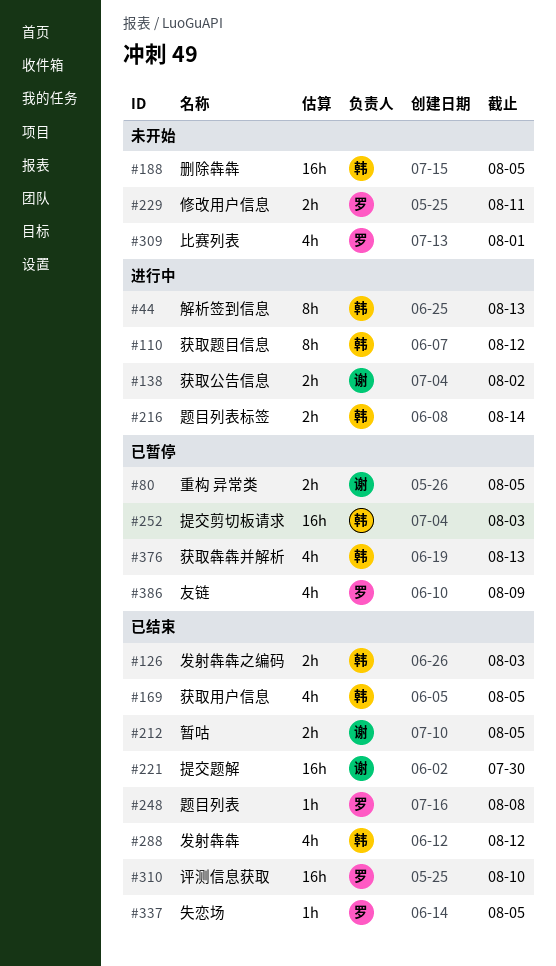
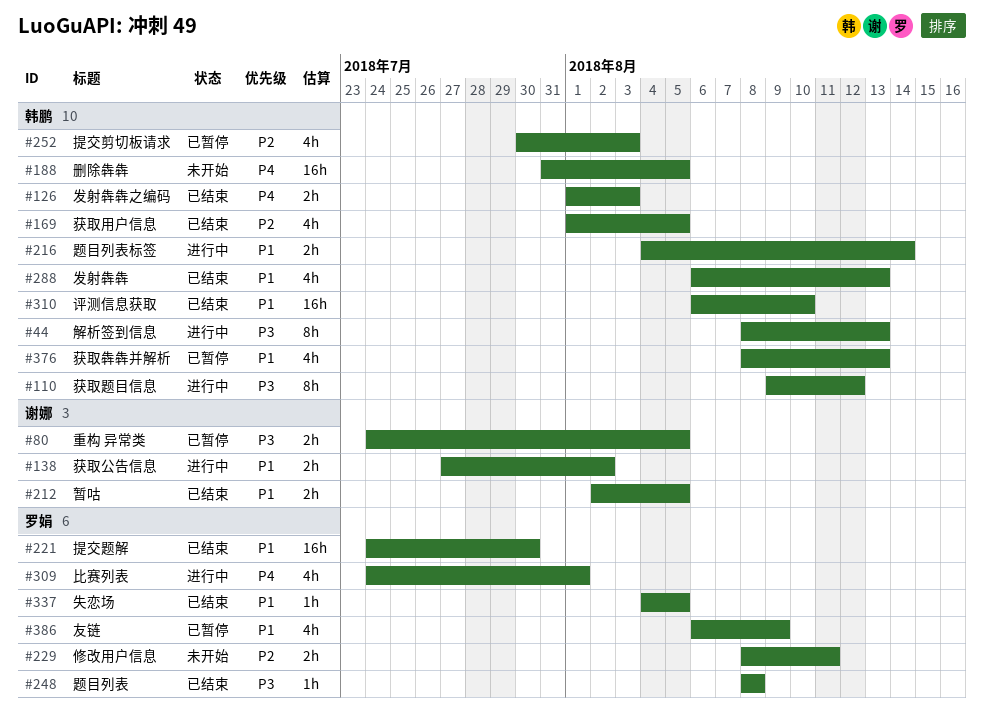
#221, owner: 谢娜 -> 罗娟
#252, estimate: 16h -> 4h
#288, due: Aug 12 -> Aug 13
#309, status: 未开始 -> 进行中
#310, owner: 罗娟 -> 韩鹏

